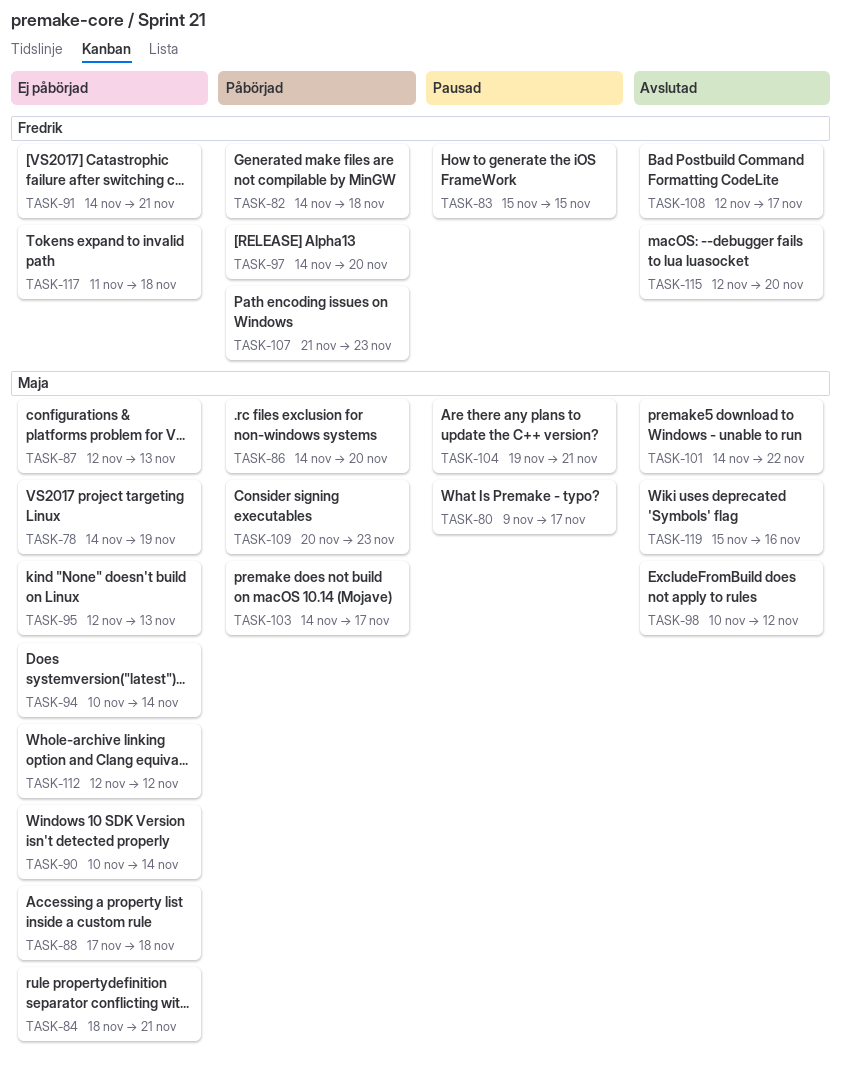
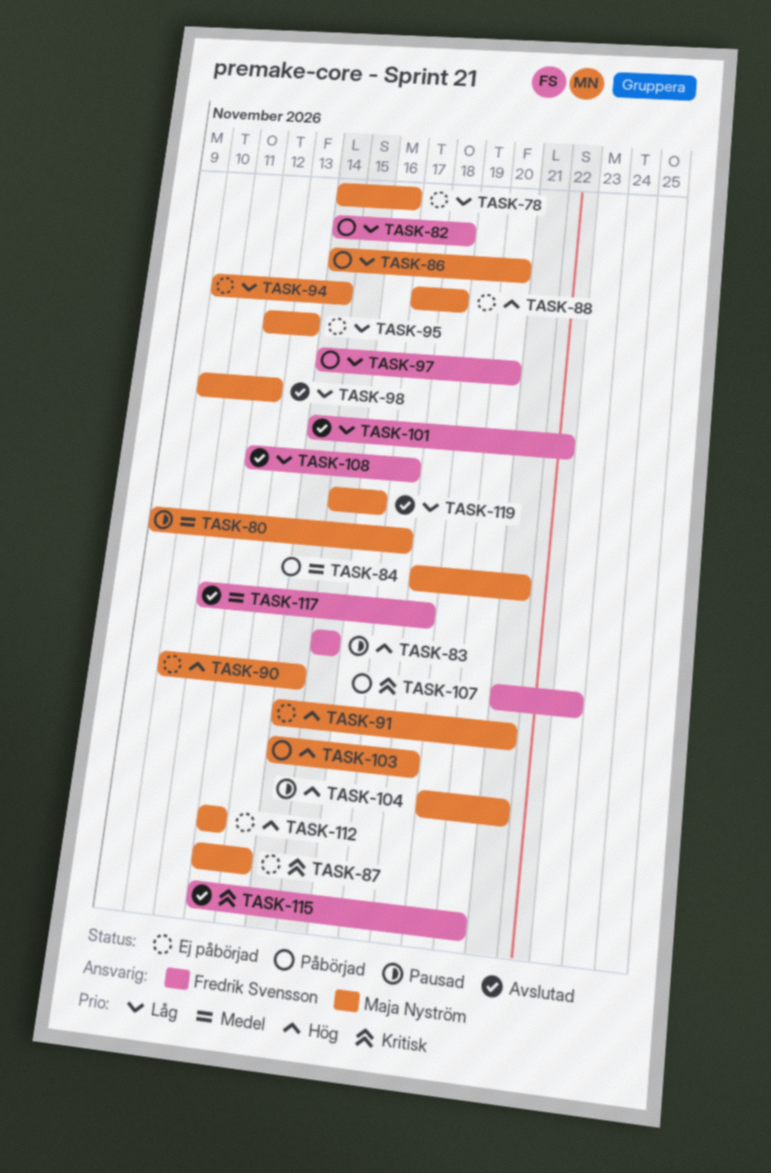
TASK-78, due: Nov 19 -> Nov 16
TASK-84, status: Ej påbörjad -> Påbörjad
TASK-91, owner: Fredrik Svensson -> Maja Nyström
TASK-101, owner: Maja Nyström -> Fredrik Svensson
TASK-103, due: Nov 17 -> Nov 18
TASK-109: present -> none
TASK-117, status: Ej påbörjad -> Avslutad

